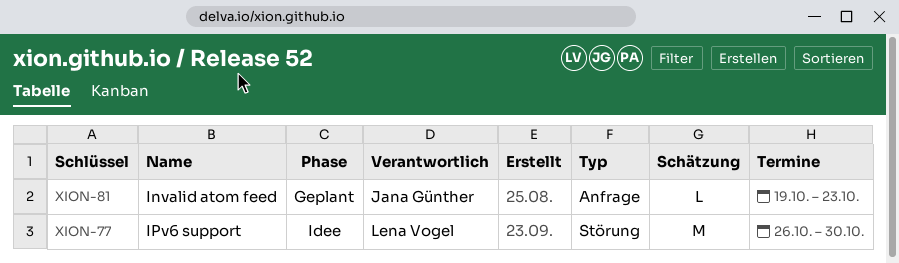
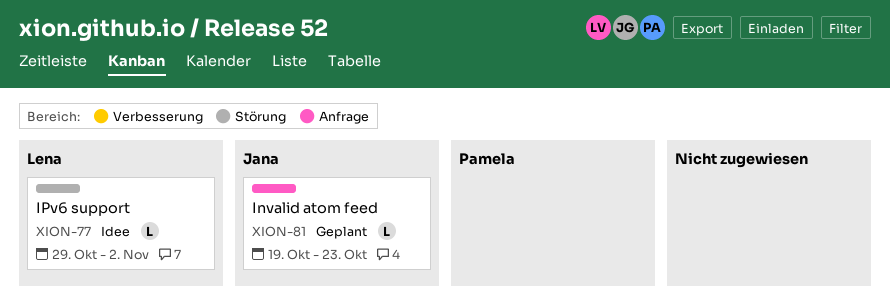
XION-77, estimate: M -> L
XION-77, start: Oct 26 -> Oct 29
XION-77, due: Oct 30 -> Nov 2

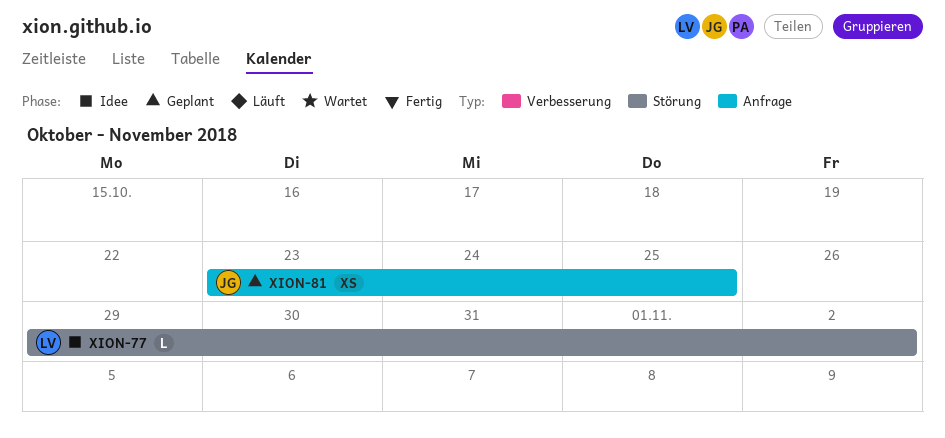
XION-81, estimate: L -> XS
XION-81, start: Oct 19 -> Oct 23
XION-81, due: Oct 23 -> Oct 25

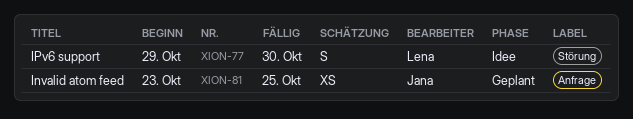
XION-77, estimate: L -> S
XION-77, due: Nov 2 -> Oct 30

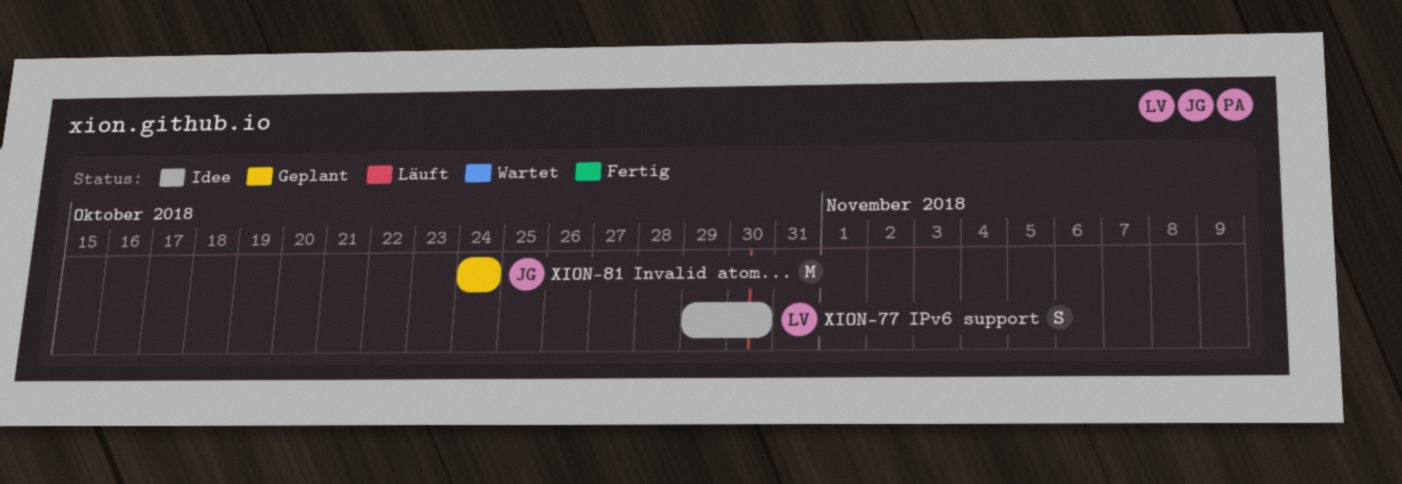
XION-81, estimate: XS -> M
XION-81, start: Oct 23 -> Oct 24
XION-81, due: Oct 25 -> Oct 24

